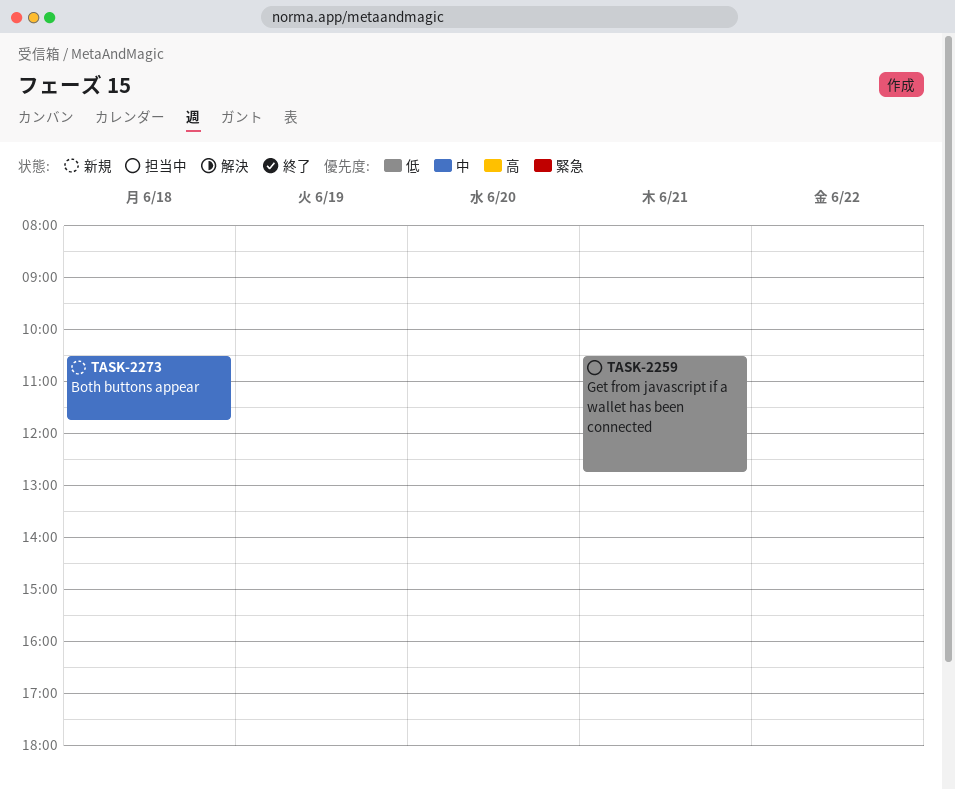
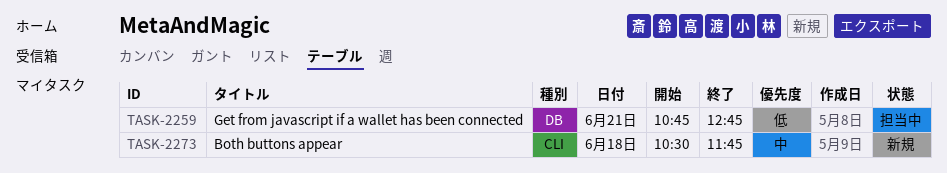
TASK-2259, begins: 10:30 -> 10:45

